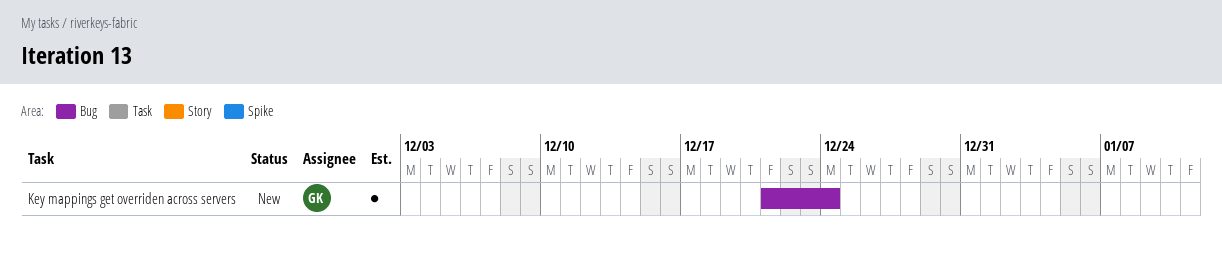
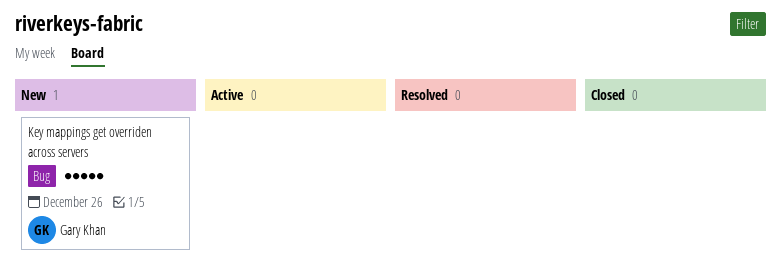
Key mappings get overriden across servers, estimate: 1 -> 5
Key mappings get overriden across servers, due: Dec 24 -> Dec 26

